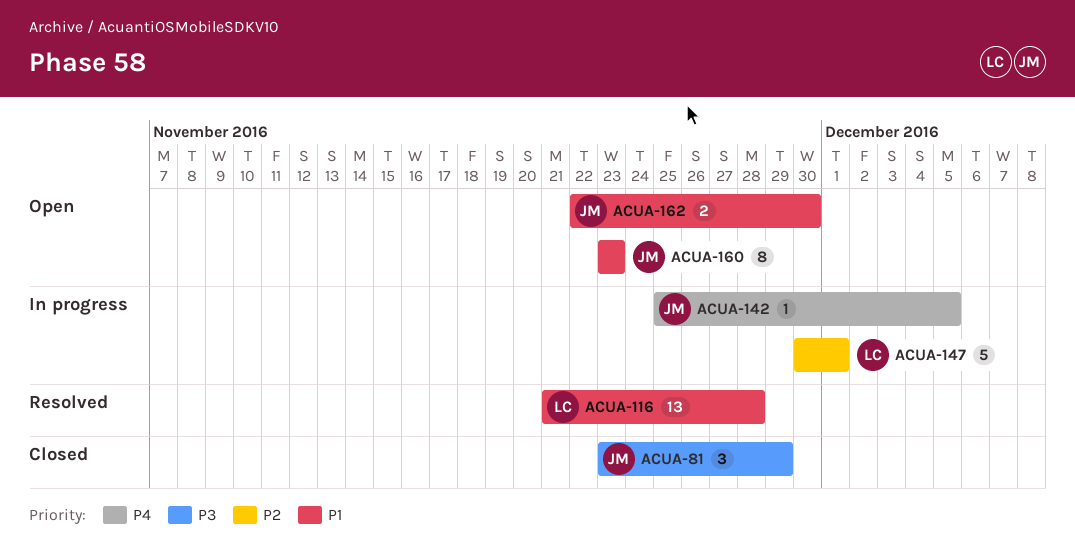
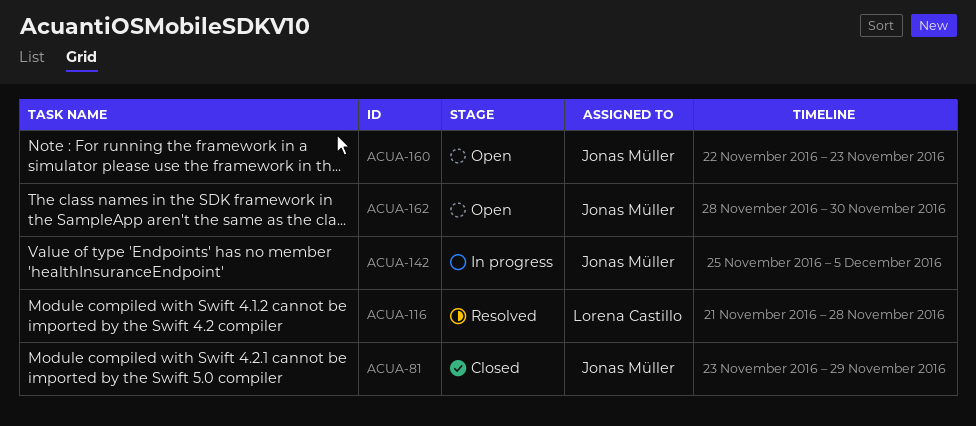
ACUA-147: present -> none
ACUA-160, start: Nov 23 -> Nov 22
ACUA-162, start: Nov 22 -> Nov 28

